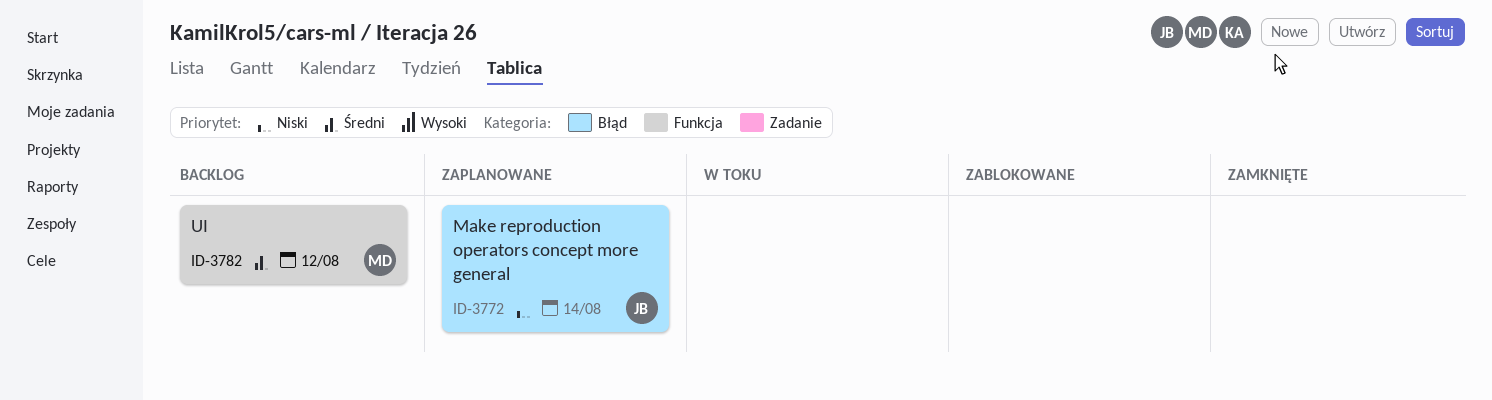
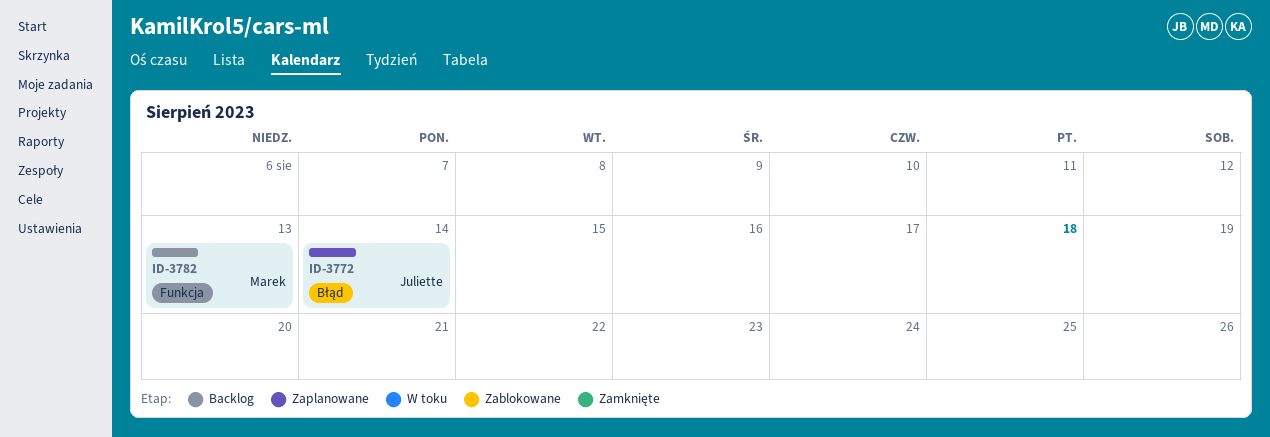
ID-3782, due: Aug 12 -> Aug 13

